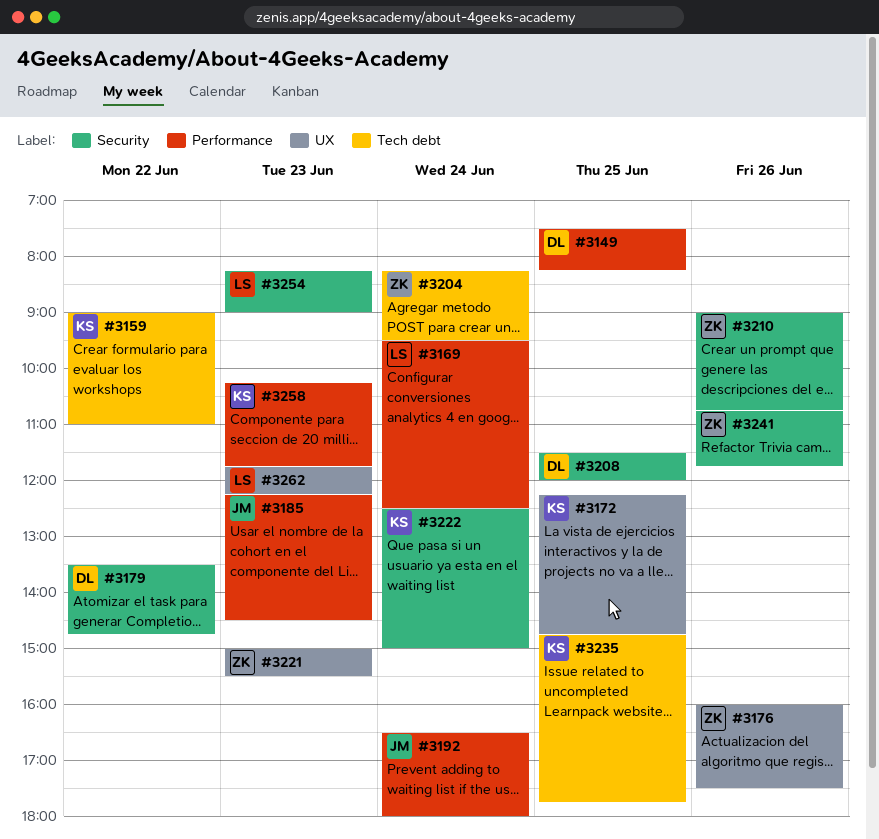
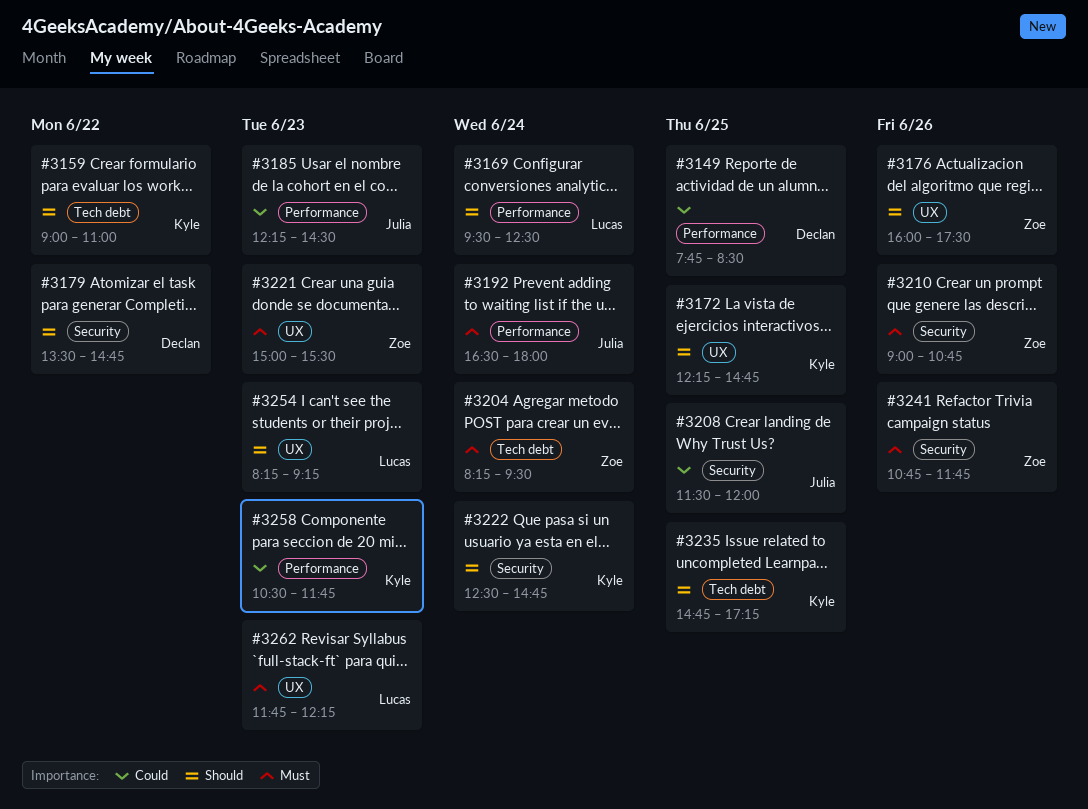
#3149, begins: 07:30 -> 07:45
#3149, ends: 08:15 -> 08:30
#3208, owner: Declan -> Julia
#3222, ends: 15:00 -> 14:45
#3235, ends: 17:45 -> 17:15
#3254, label: Security -> UX
#3254, ends: 09:00 -> 09:15
#3258, begins: 10:15 -> 10:30

